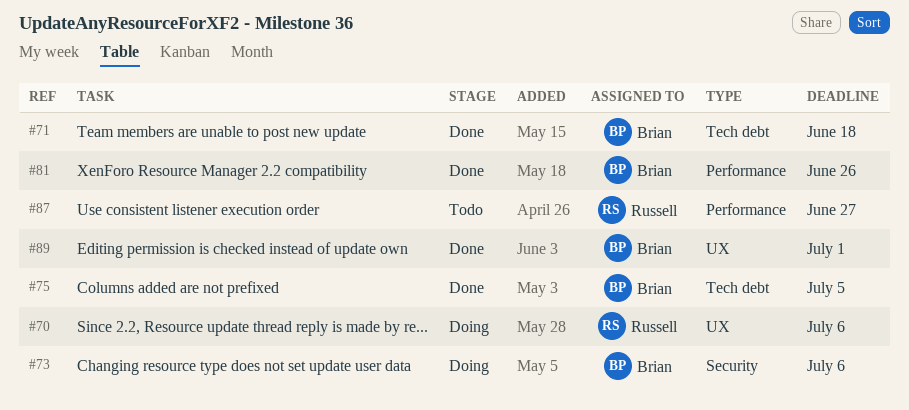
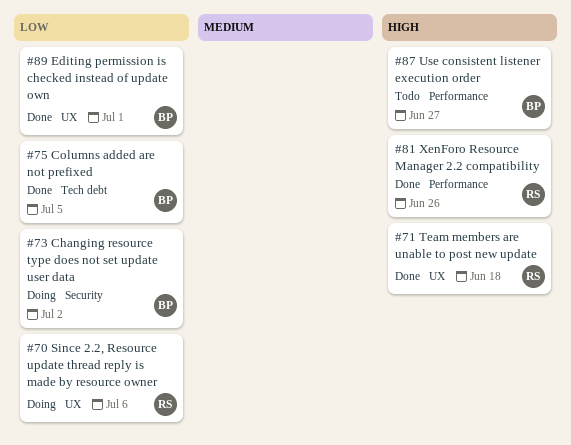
#71, owner: Brian -> Russell
#71, label: Tech debt -> UX
#73, due: Jul 6 -> Jul 2
#81, owner: Brian -> Russell
#87, owner: Russell -> Brian

